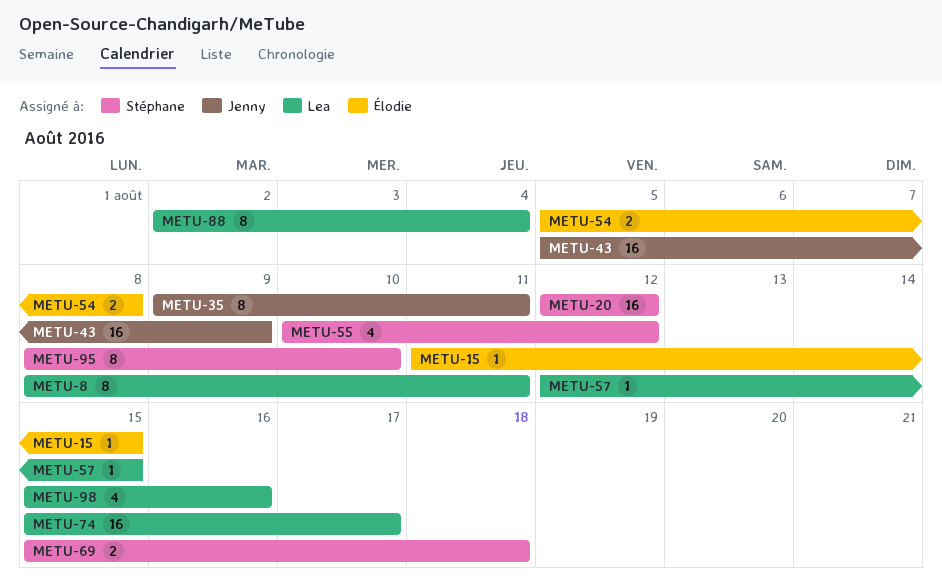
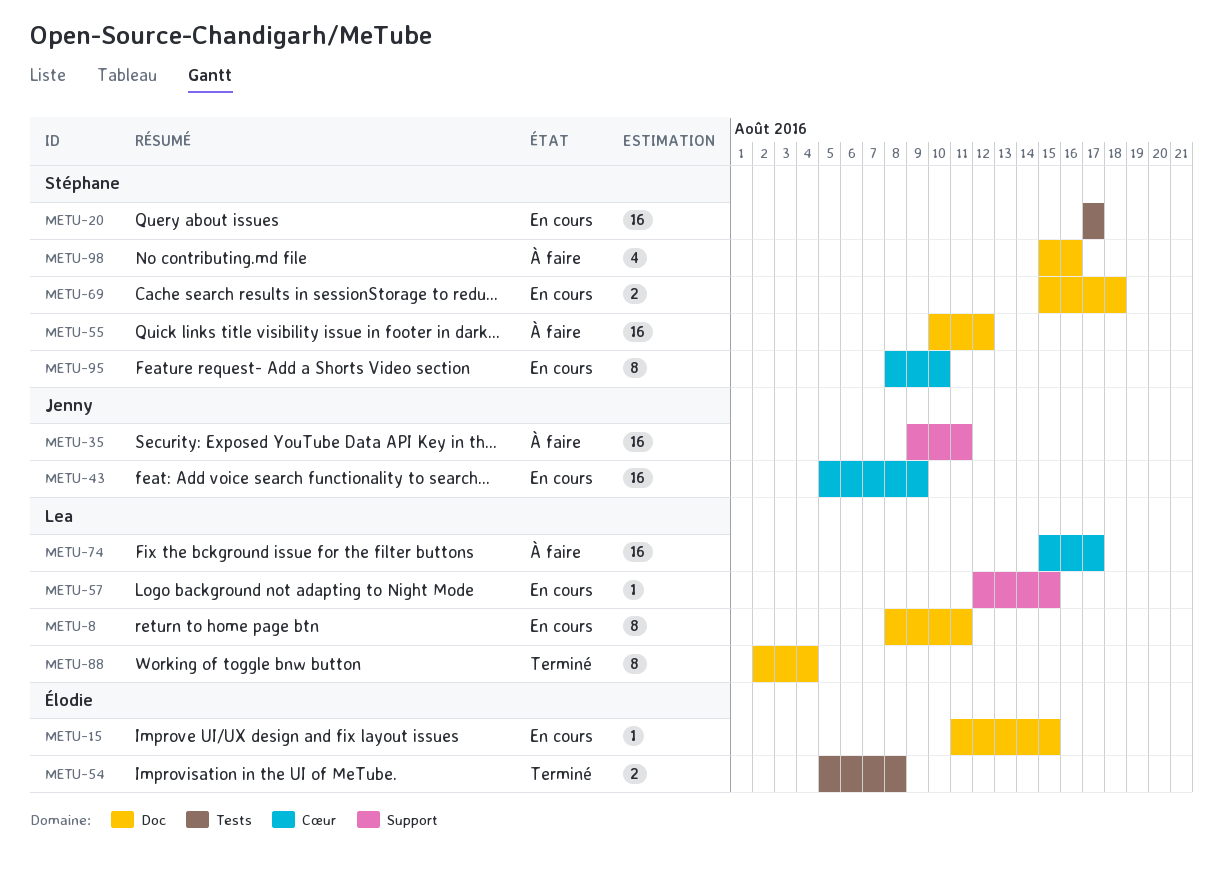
METU-20, start: Aug 12 -> Aug 17
METU-20, due: Aug 12 -> Aug 17
METU-35, estimate: 8 -> 16
METU-55, estimate: 4 -> 16
METU-98, owner: Lea -> Stéphane

